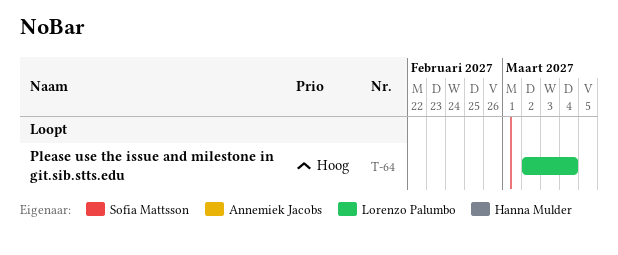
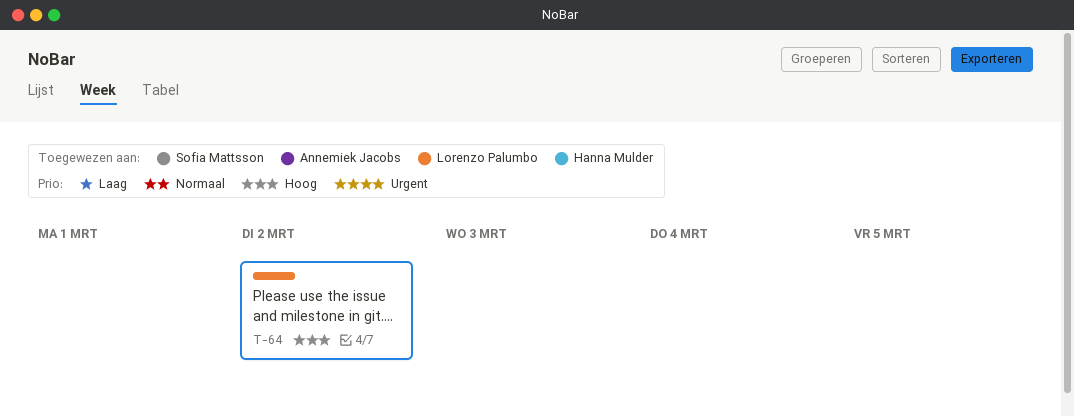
T-64, due: Mar 4 -> Mar 2

